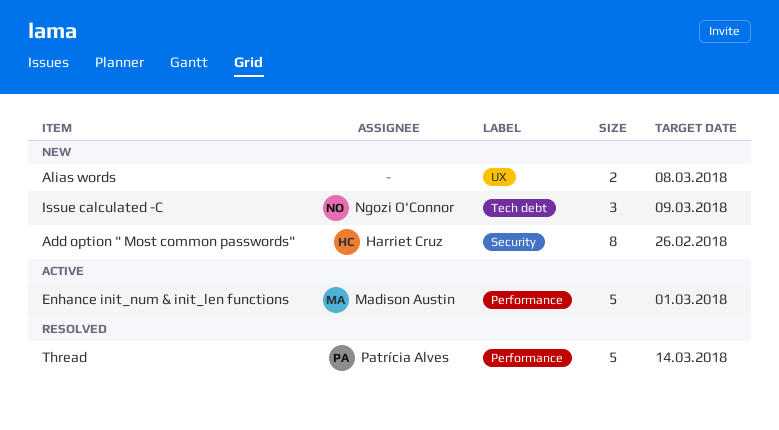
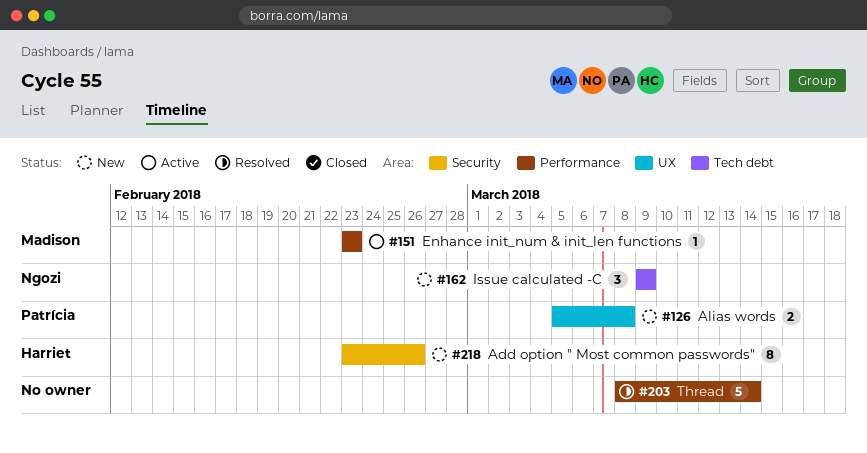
Alias words, owner: none -> Patrícia Alves
Enhance init_num & init_len functions, estimate: 5 -> 1
Enhance init_num & init_len functions, due: Mar 1 -> Feb 23
Thread, owner: Patrícia Alves -> none

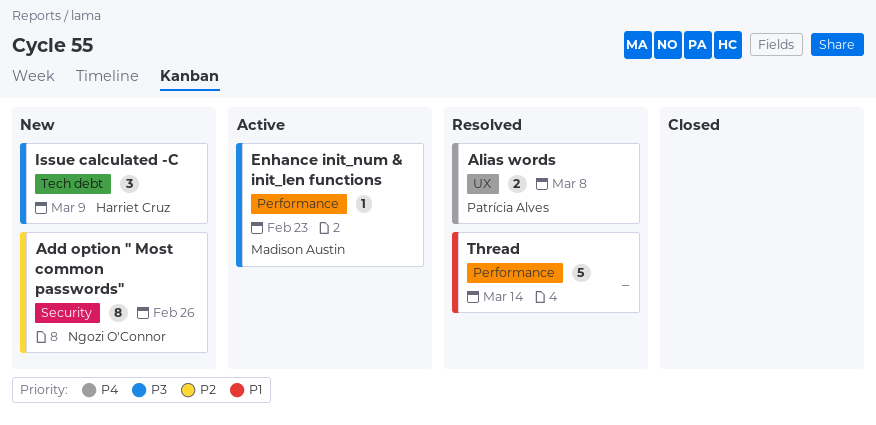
Add option " Most common passwords", owner: Harriet Cruz -> Ngozi O'Connor
Alias words, status: New -> Resolved
Issue calculated -C, owner: Ngozi O'Connor -> Harriet Cruz

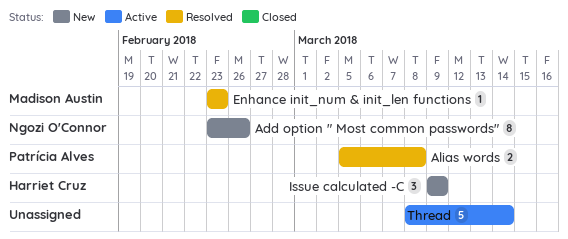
Enhance init_num & init_len functions, status: Active -> Resolved
Thread, status: Resolved -> Active

